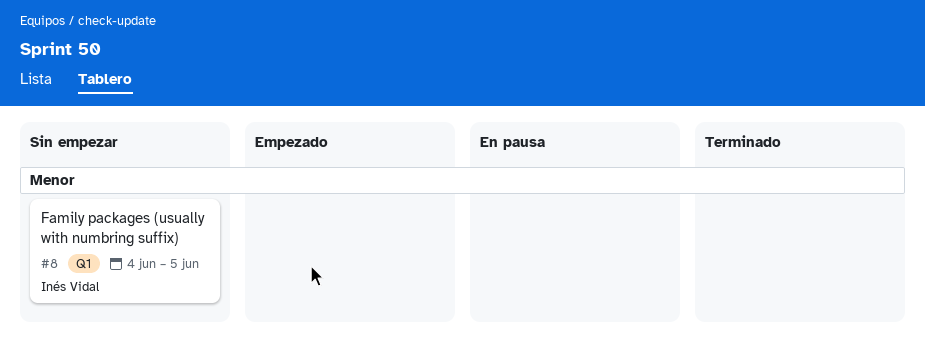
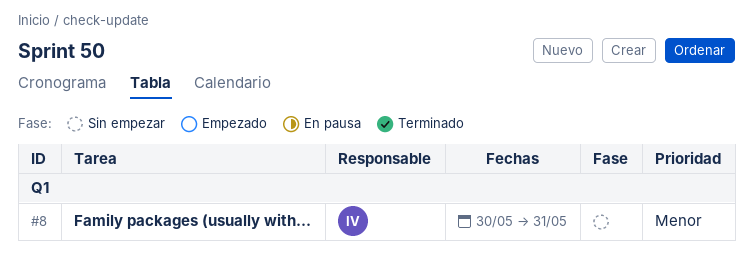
#8, start: Jun 4 -> May 30
#8, due: Jun 5 -> May 31

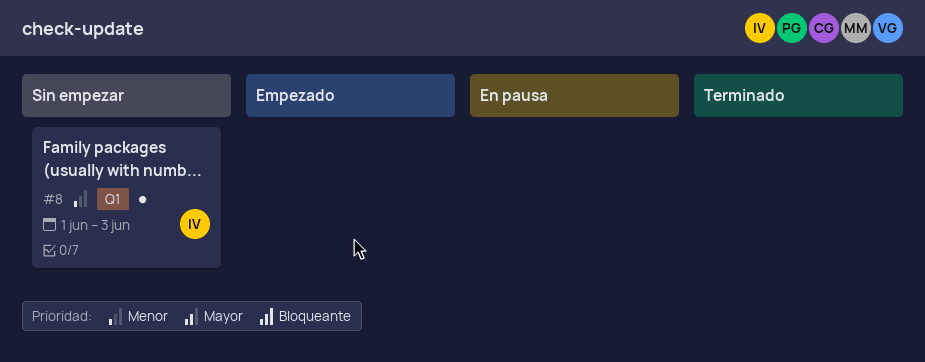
#8, start: May 30 -> Jun 1
#8, due: May 31 -> Jun 3

